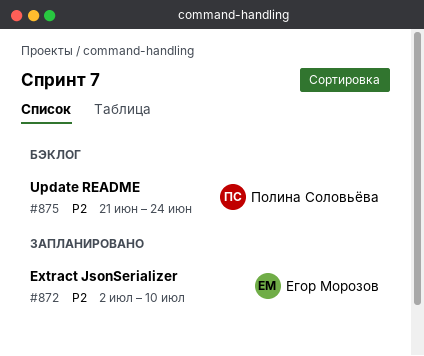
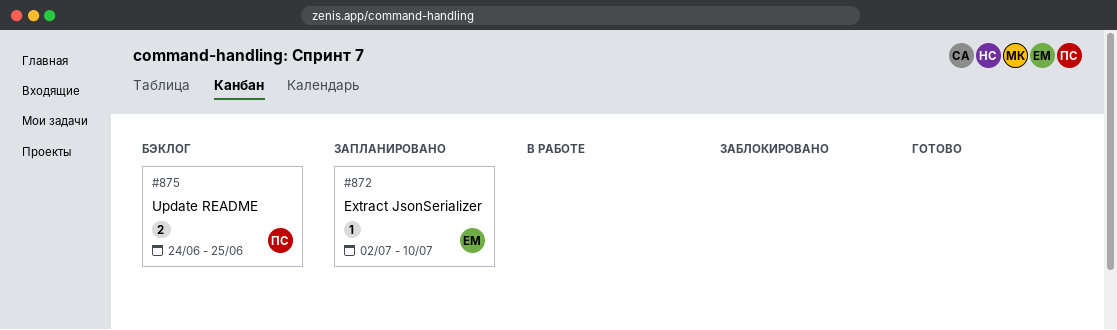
#875, start: Jun 21 -> Jun 24
#875, due: Jun 24 -> Jun 25

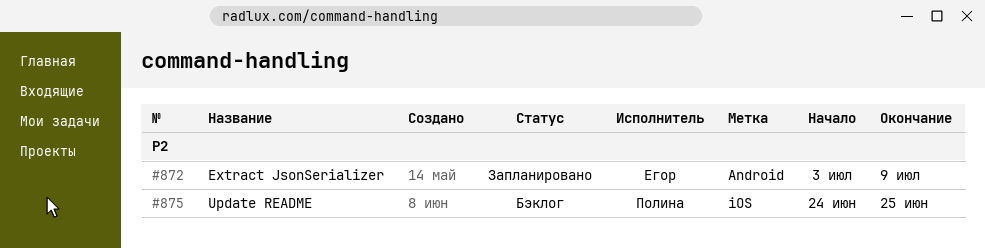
#872, start: Jul 2 -> Jul 3
#872, due: Jul 10 -> Jul 9

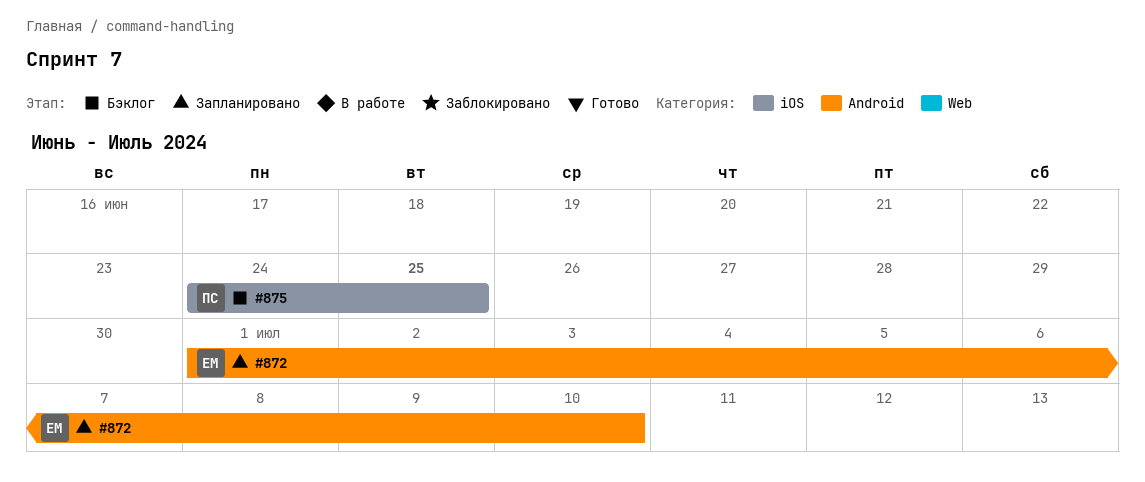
#872, start: Jul 3 -> Jul 1
#872, due: Jul 9 -> Jul 10

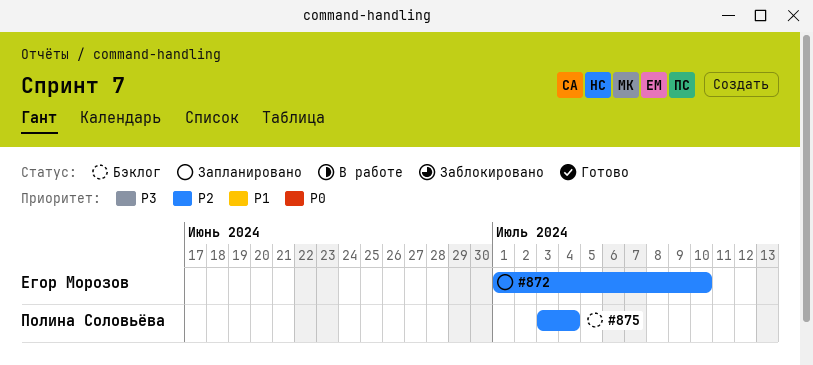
#875, start: Jun 24 -> Jul 3
#875, due: Jun 25 -> Jul 4

